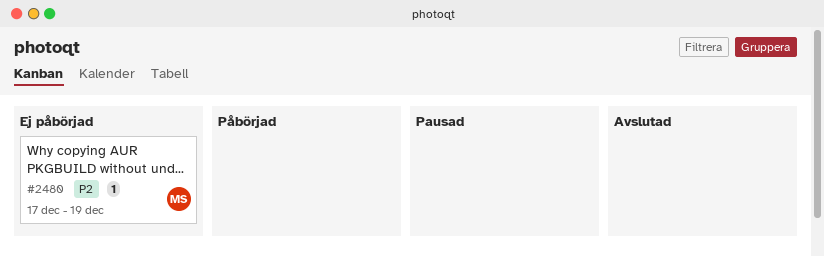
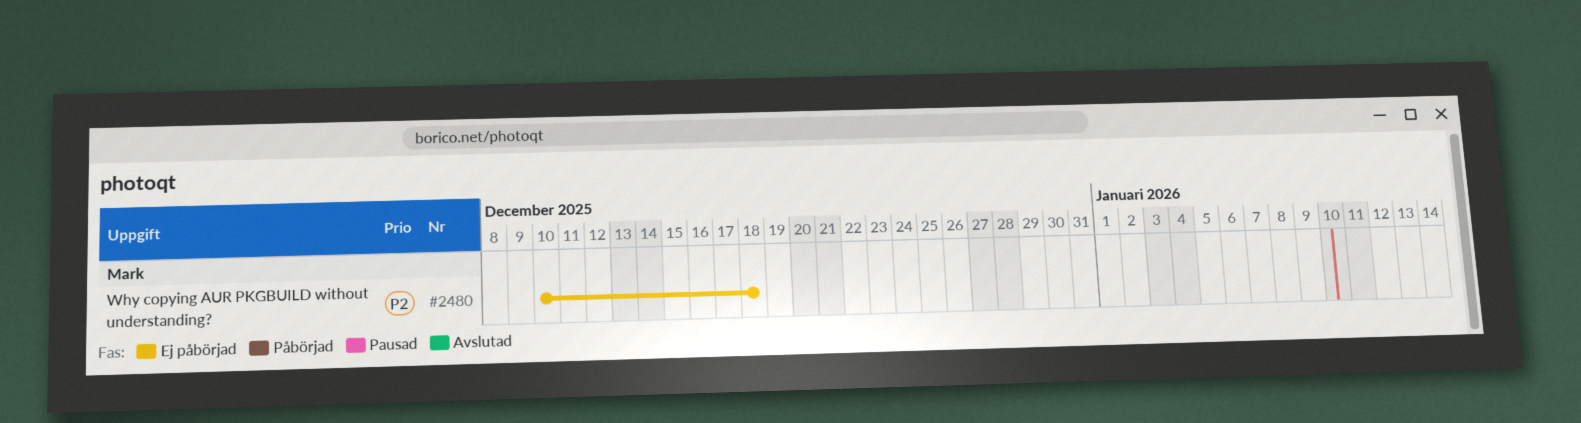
#2480, start: Dec 17 -> Dec 10
#2480, due: Dec 19 -> Dec 18

